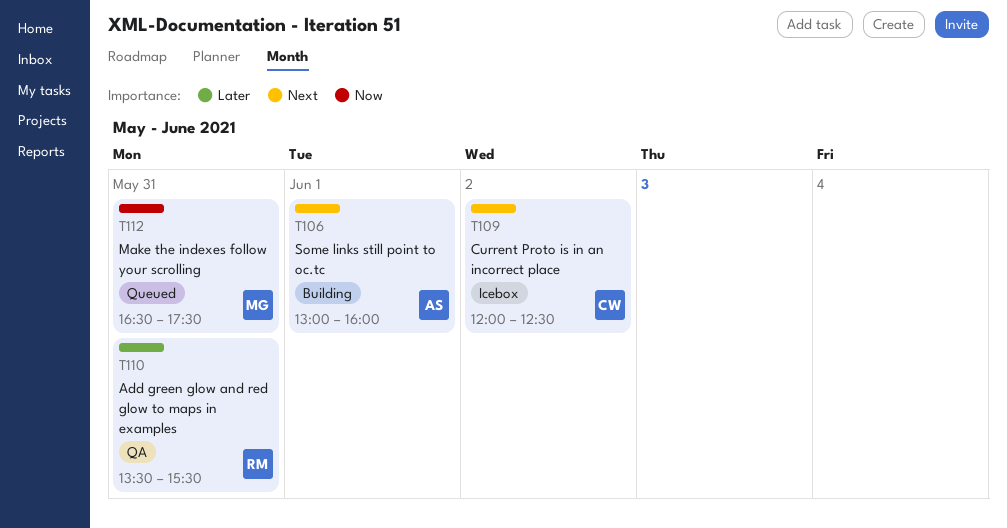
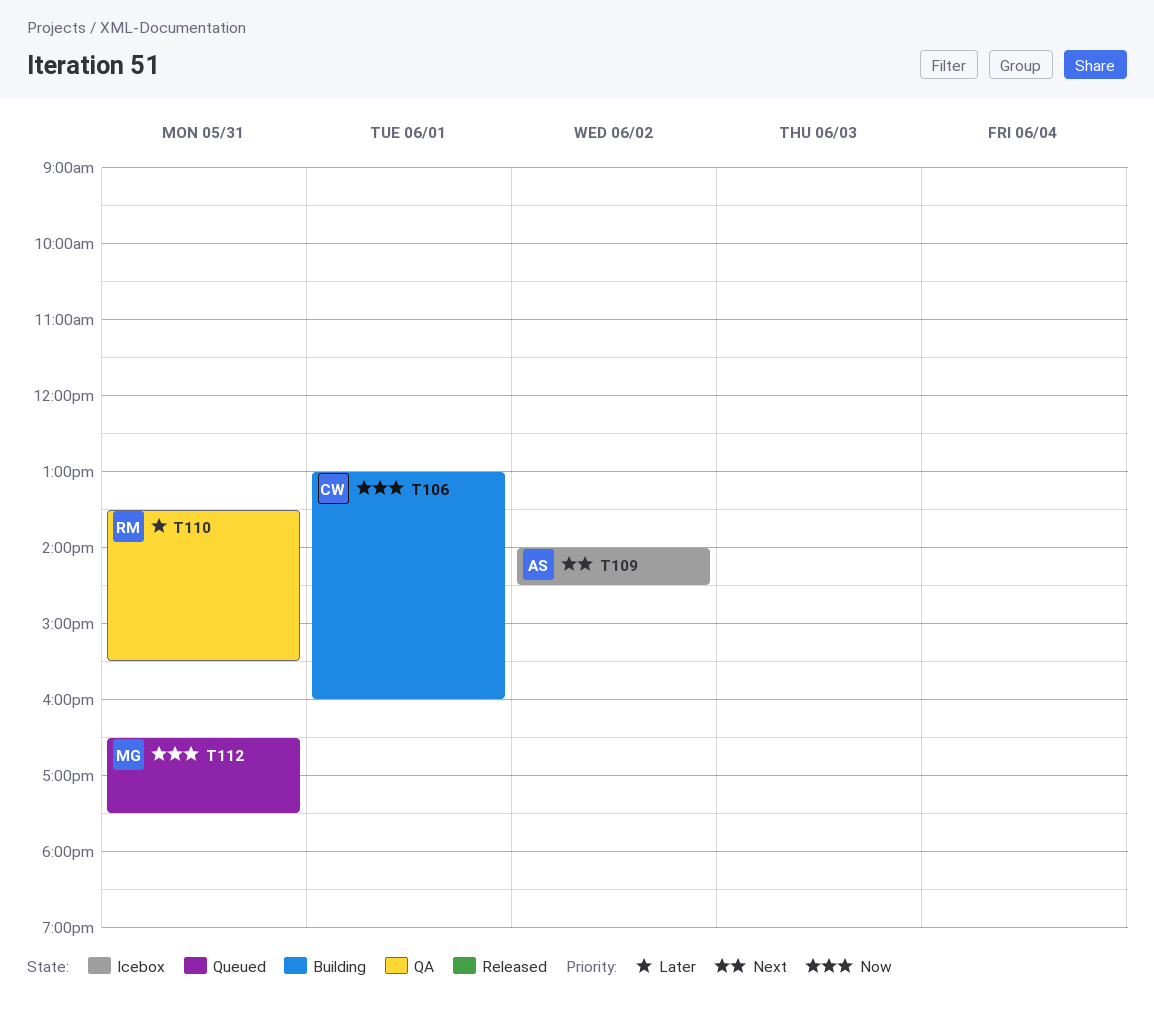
T106, owner: AS -> CW
T106, priority: Next -> Now
T109, owner: CW -> AS
T109, begins: 12:00 -> 14:00
T109, ends: 12:30 -> 14:30

